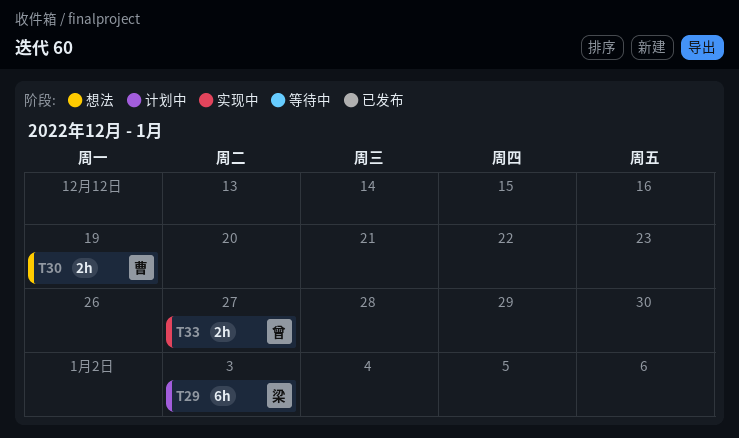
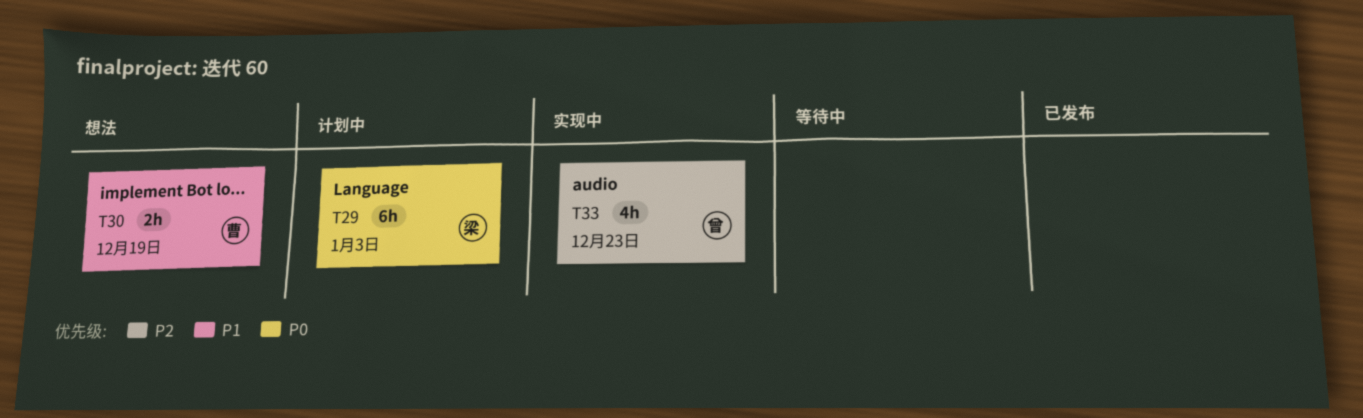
T33, estimate: 2h -> 4h
T33, due: Dec 27 -> Dec 23

